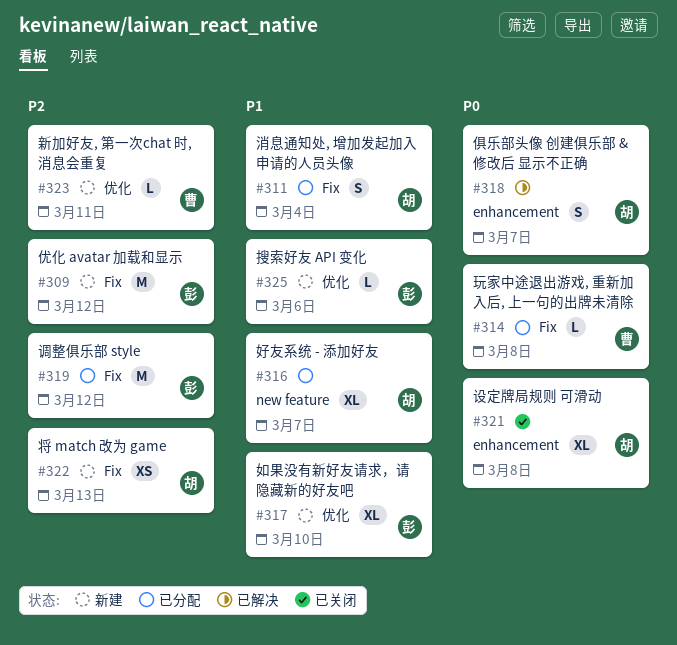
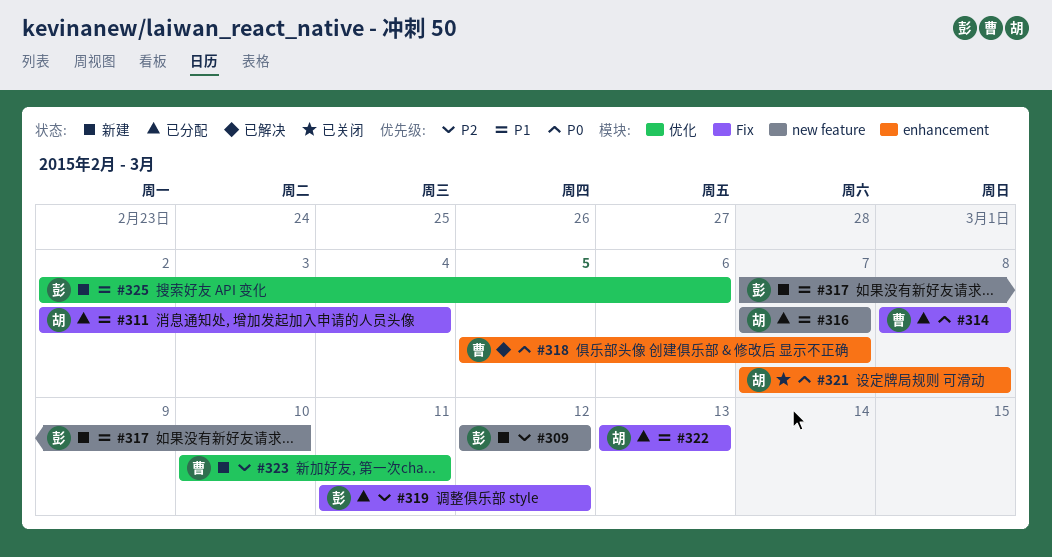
#309, label: Fix -> new feature
#317, label: 优化 -> new feature
#318, owner: 胡 -> 曹
#322, status: 新建 -> 已分配
#322, priority: P2 -> P1

